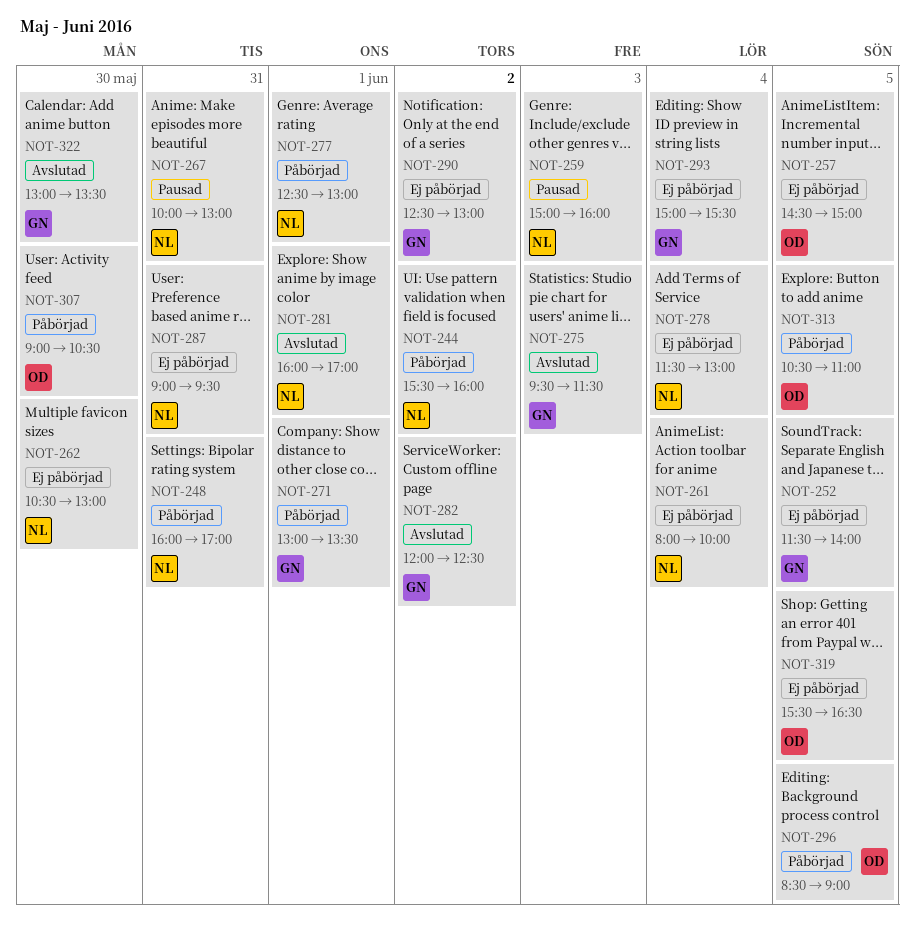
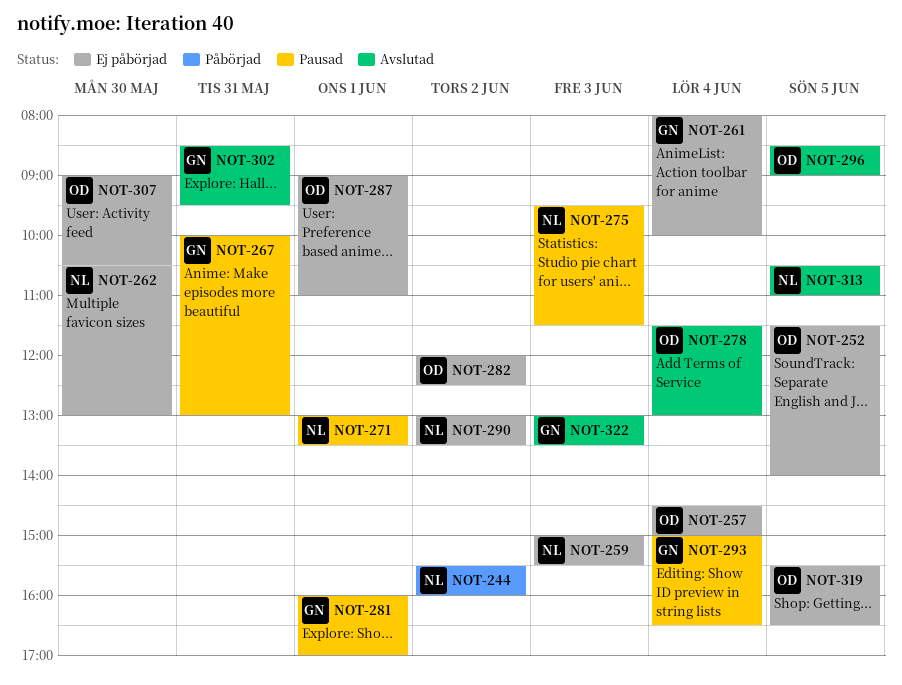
NOT-248: present -> none
NOT-252, owner: GN -> OD
NOT-257, day: Jun 5 -> Jun 4
NOT-259, status: Pausad -> Ej påbörjad
NOT-259, ends: 16:00 -> 15:30
NOT-261, owner: NL -> GN
NOT-267, owner: NL -> GN
NOT-271, status: Påbörjad -> Pausad
NOT-271, owner: GN -> NL
NOT-275, status: Avslutad -> Pausad
NOT-275, owner: GN -> NL
NOT-277: present -> none
NOT-278, status: Ej påbörjad -> Avslutad
NOT-278, owner: NL -> OD
NOT-281, status: Avslutad -> Pausad
NOT-281, owner: NL -> GN
NOT-282, status: Avslutad -> Ej påbörjad
NOT-282, owner: GN -> OD
NOT-287, owner: NL -> OD
NOT-287, day: May 31 -> Jun 1
NOT-287, ends: 09:30 -> 11:00
NOT-290, owner: GN -> NL
NOT-290, begins: 12:30 -> 13:00
NOT-290, ends: 13:00 -> 13:30
NOT-293, status: Ej påbörjad -> Pausad
NOT-293, ends: 15:30 -> 16:30
NOT-296, status: Påbörjad -> Avslutad
NOT-302: none -> present
NOT-307, status: Påbörjad -> Ej påbörjad
NOT-313, status: Påbörjad -> Avslutad
NOT-313, owner: OD -> NL
NOT-322, day: May 30 -> Jun 3

